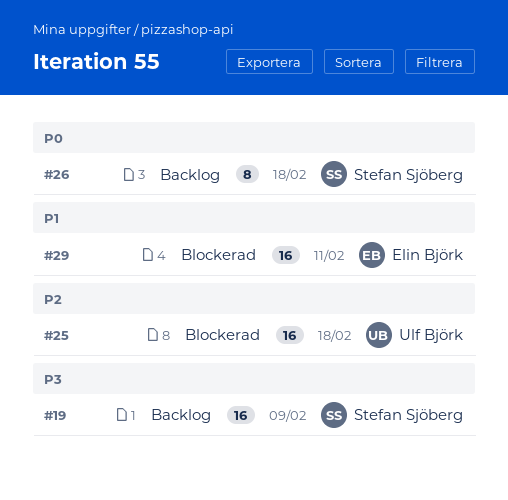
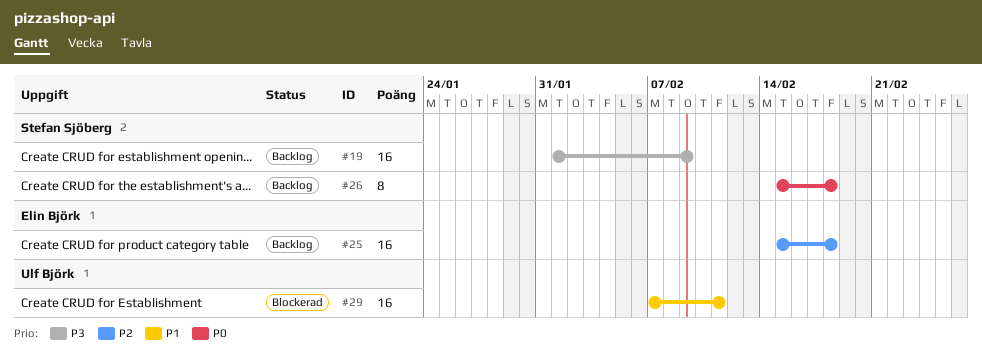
#25, status: Blockerad -> Backlog
#25, owner: Ulf Björk -> Elin Björk
#29, owner: Elin Björk -> Ulf Björk

